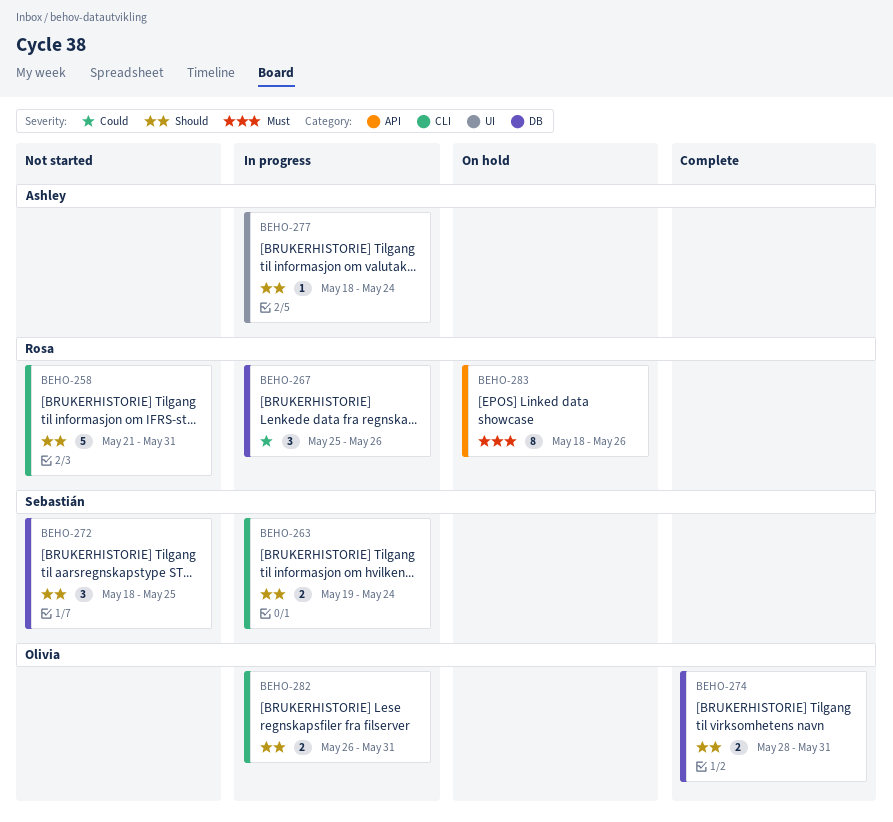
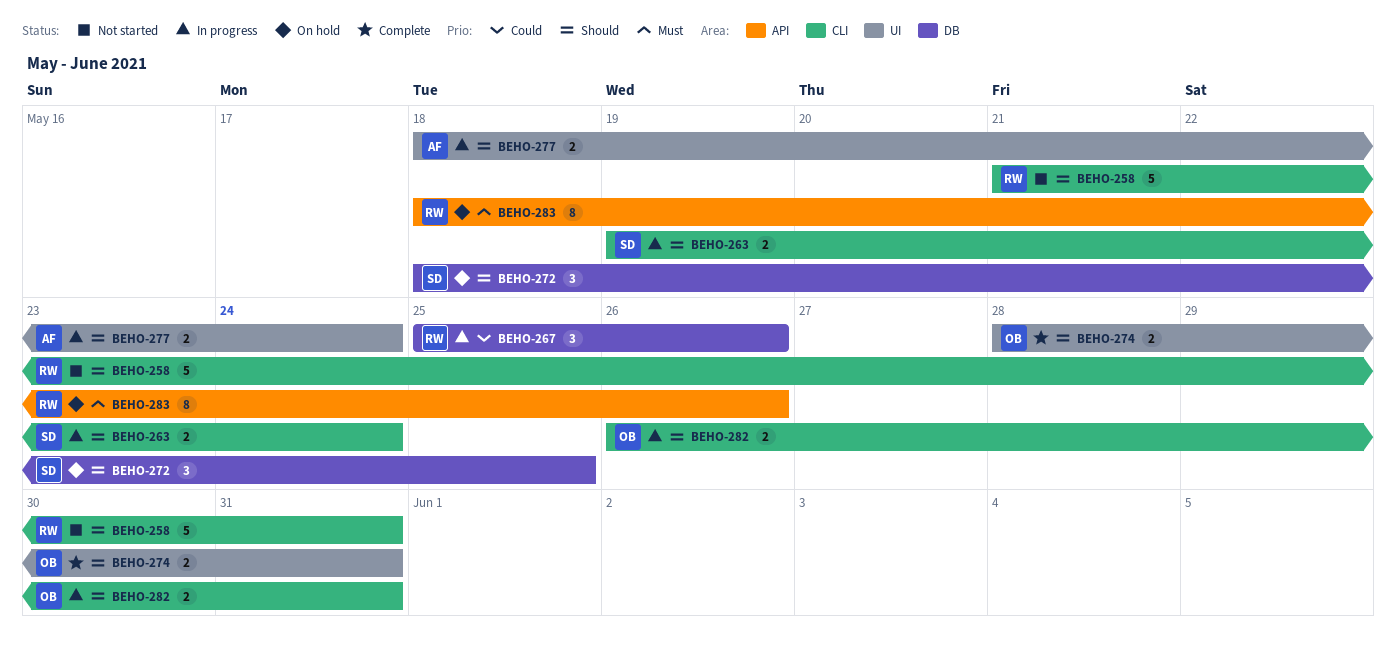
BEHO-272, status: Not started -> On hold
BEHO-274, label: DB -> UI
BEHO-277, estimate: 1 -> 2

